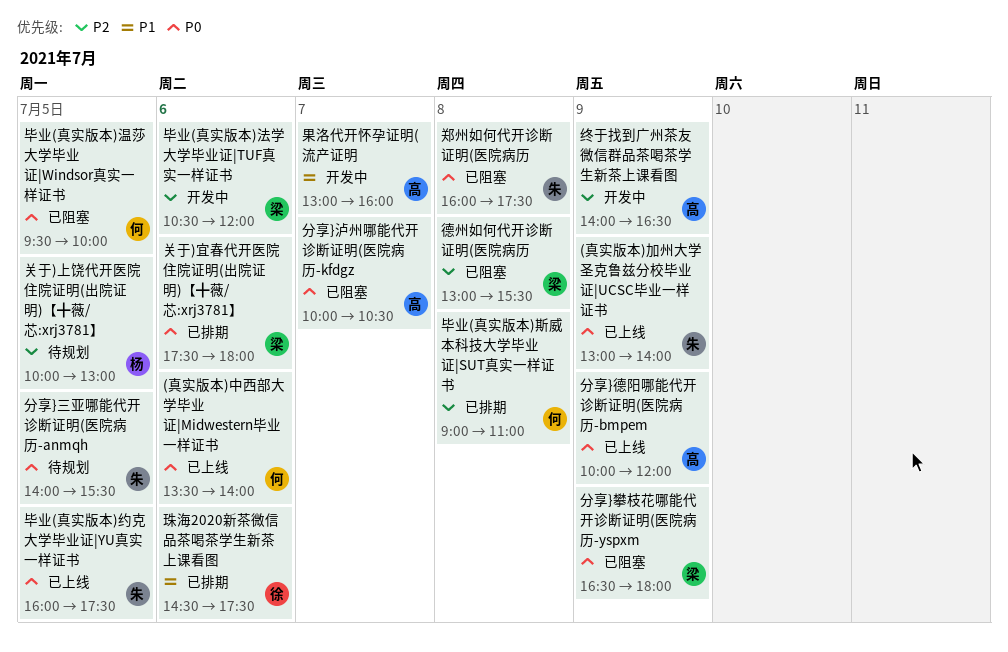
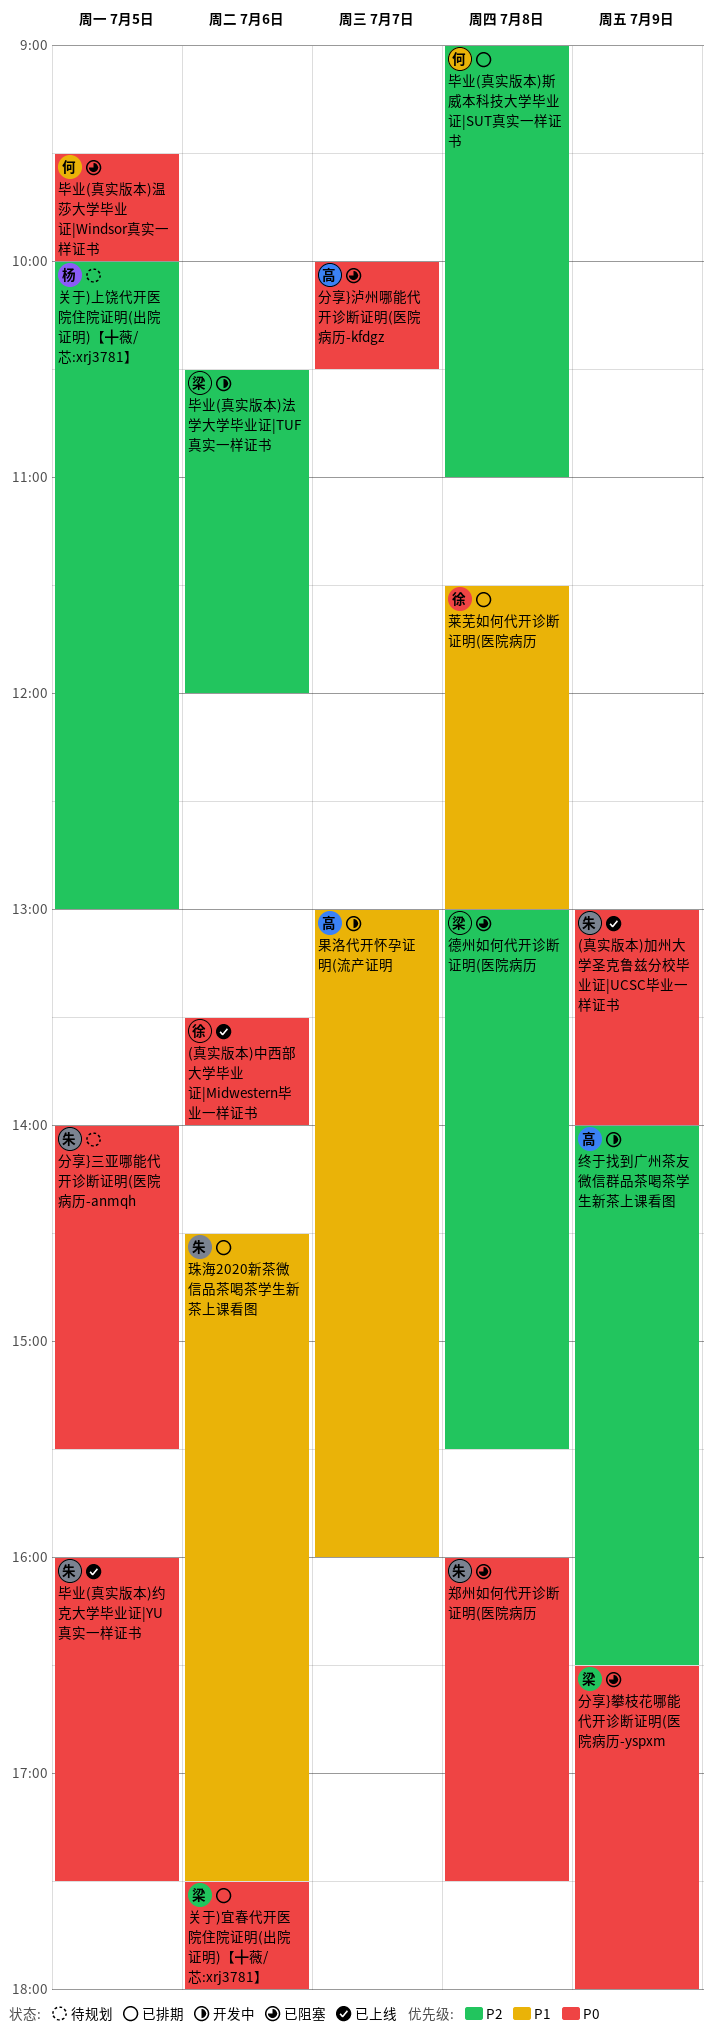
(真实版本)中西部大学毕业证|Midwestern毕业一样证书, owner: 何 -> 徐
分享}德阳哪能代开诊断证明(医院病历-bmpem: present -> none
珠海2020新茶微信品茶喝茶学生新茶上课看图, owner: 徐 -> 朱
莱芜如何代开诊断证明(医院病历: none -> present

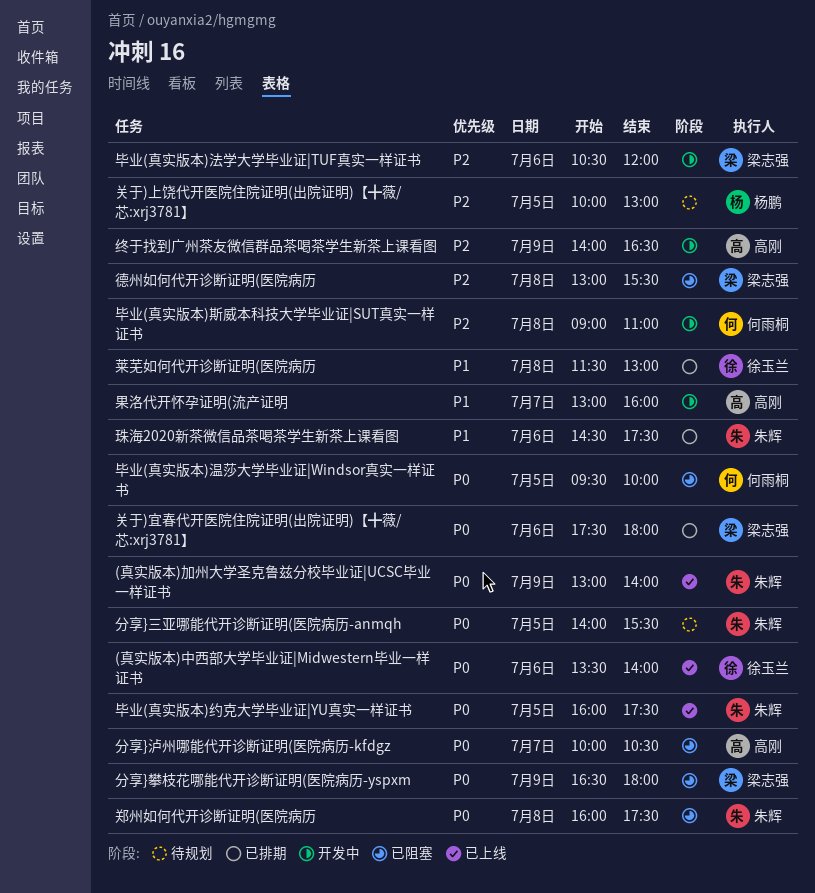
毕业(真实版本)斯威本科技大学毕业证|SUT真实一样证书, status: 已排期 -> 开发中

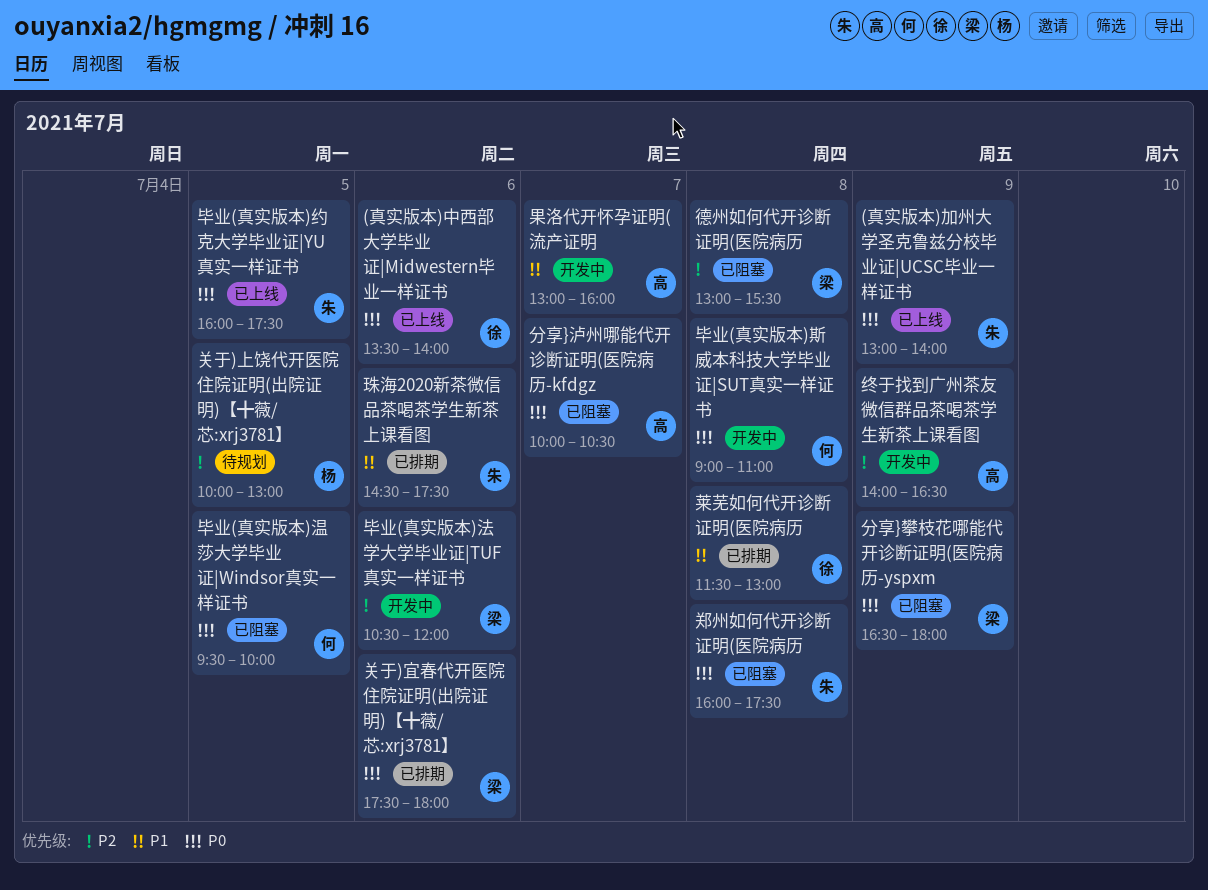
分享}三亚哪能代开诊断证明(医院病历-anmqh: present -> none
毕业(真实版本)斯威本科技大学毕业证|SUT真实一样证书, priority: P2 -> P0

